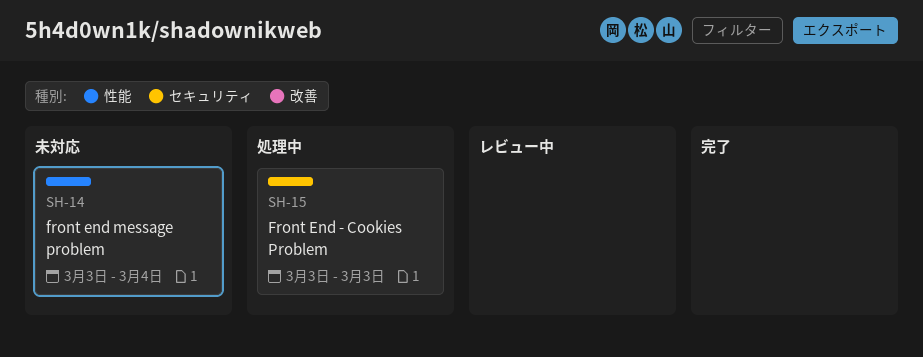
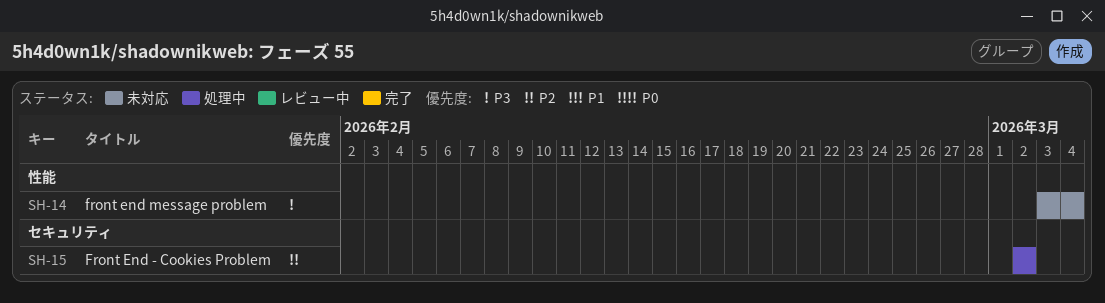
SH-15, start: Mar 3 -> Mar 2
SH-15, due: Mar 3 -> Mar 2

